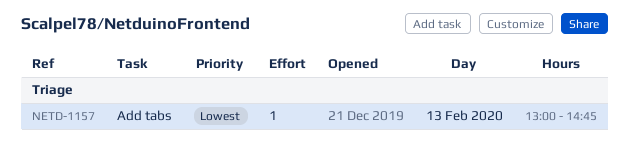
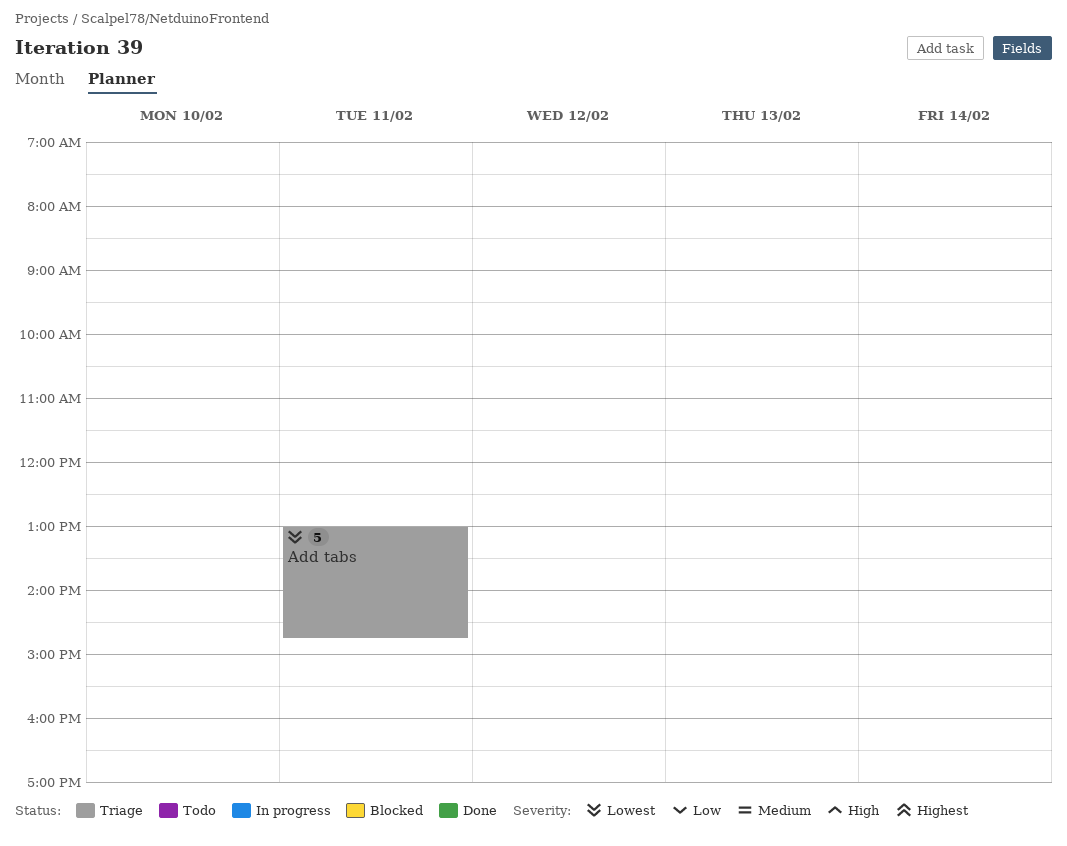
Add tabs, estimate: 1 -> 5
Add tabs, day: Feb 13 -> Feb 11

